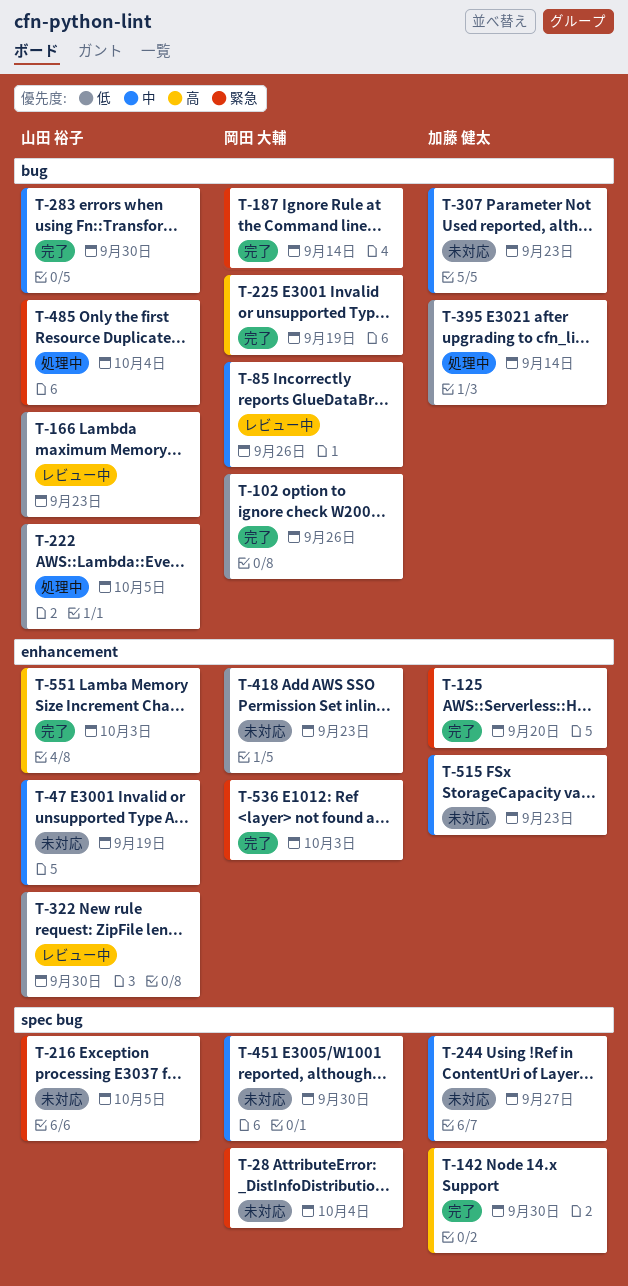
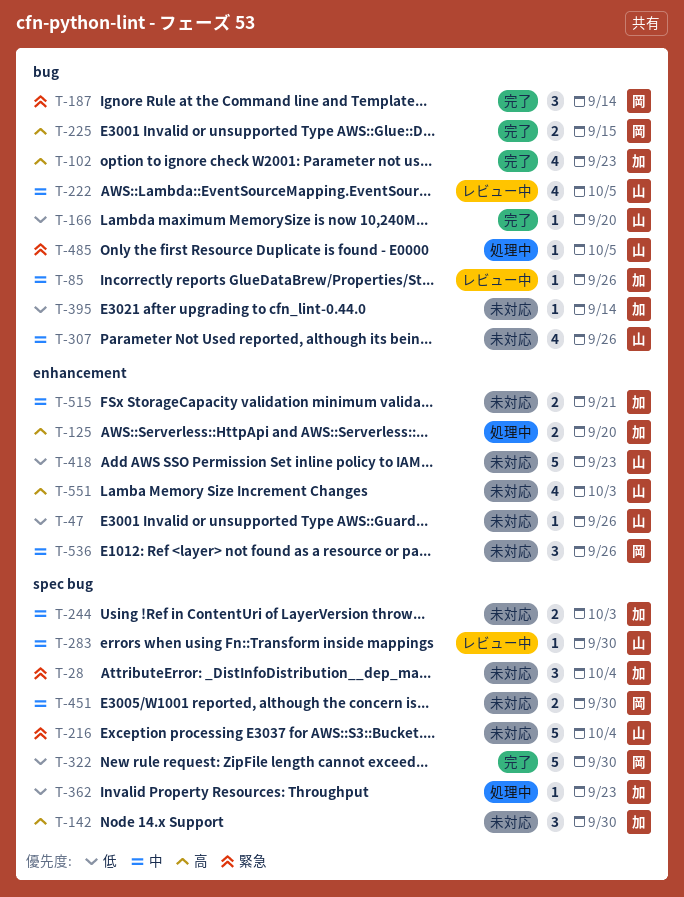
T-28, owner: 岡田 大輔 -> 加藤 健太
T-47, priority: 中 -> 低
T-47, due: Sep 19 -> Sep 26
T-85, owner: 岡田 大輔 -> 加藤 健太
T-102, owner: 岡田 大輔 -> 加藤 健太
T-102, priority: 低 -> 高
T-102, due: Sep 26 -> Sep 23
T-125, status: 完了 -> 処理中
T-125, priority: 緊急 -> 高
T-142, status: 完了 -> 未対応
T-166, status: レビュー中 -> 完了
T-166, due: Sep 23 -> Sep 20
T-216, due: Oct 5 -> Oct 4
T-222, status: 処理中 -> レビュー中
T-222, priority: 低 -> 中
T-225, due: Sep 19 -> Sep 15
T-244, due: Sep 27 -> Oct 3
T-283, status: 完了 -> レビュー中
T-283, label: bug -> spec bug
T-307, owner: 加藤 健太 -> 山田 裕子
T-307, due: Sep 23 -> Sep 26
T-322, status: レビュー中 -> 完了
T-322, owner: 山田 裕子 -> 岡田 大輔
T-322, label: enhancement -> spec bug
T-362: none -> present
T-395, status: 処理中 -> 未対応
T-418, owner: 岡田 大輔 -> 山田 裕子
T-485, due: Oct 4 -> Oct 5
T-515, due: Sep 23 -> Sep 21
T-536, status: 完了 -> 未対応
T-536, priority: 緊急 -> 中
T-536, due: Oct 3 -> Sep 26
T-551, status: 完了 -> 未対応

